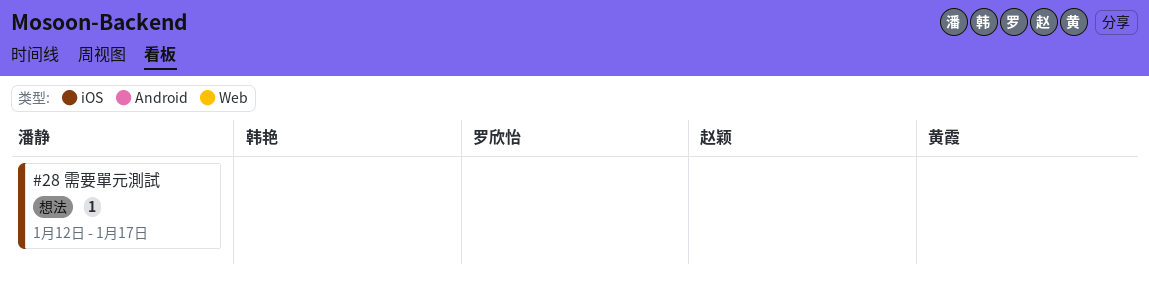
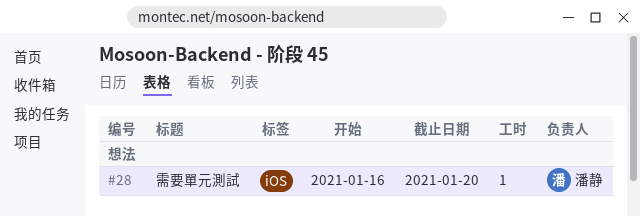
#28, start: Jan 12 -> Jan 16
#28, due: Jan 17 -> Jan 20

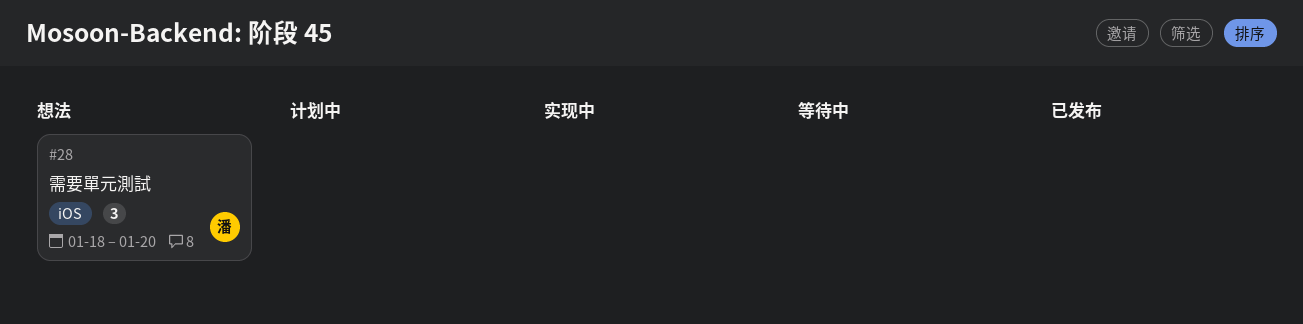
#28, estimate: 1 -> 3
#28, start: Jan 16 -> Jan 18

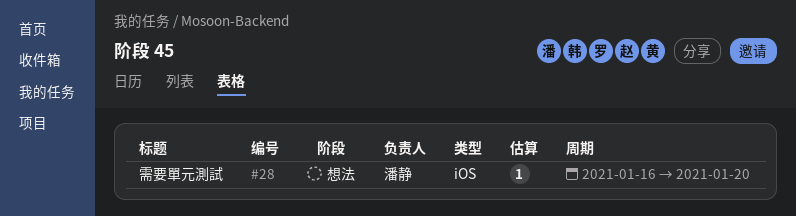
#28, estimate: 3 -> 1
#28, start: Jan 18 -> Jan 16

